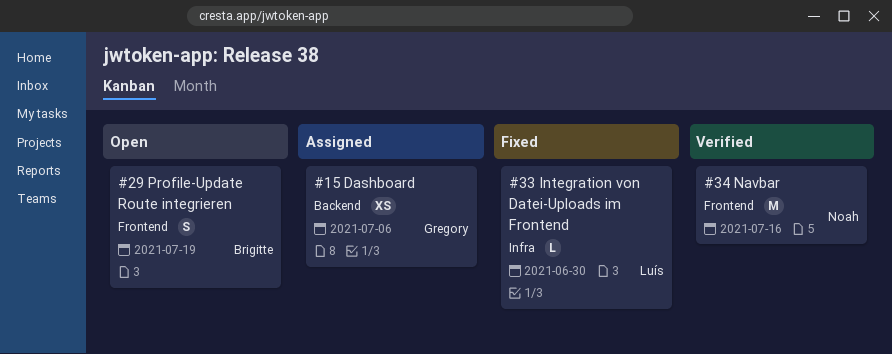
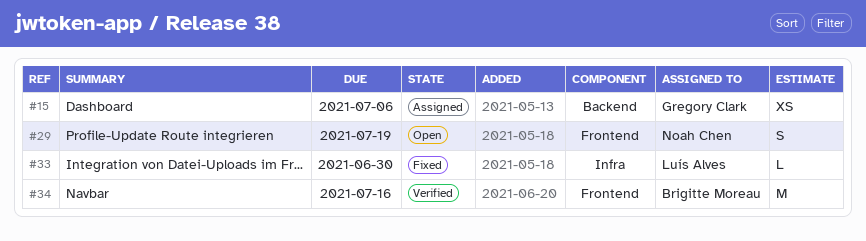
#29, owner: Brigitte Moreau -> Noah Chen
#34, owner: Noah Chen -> Brigitte Moreau

